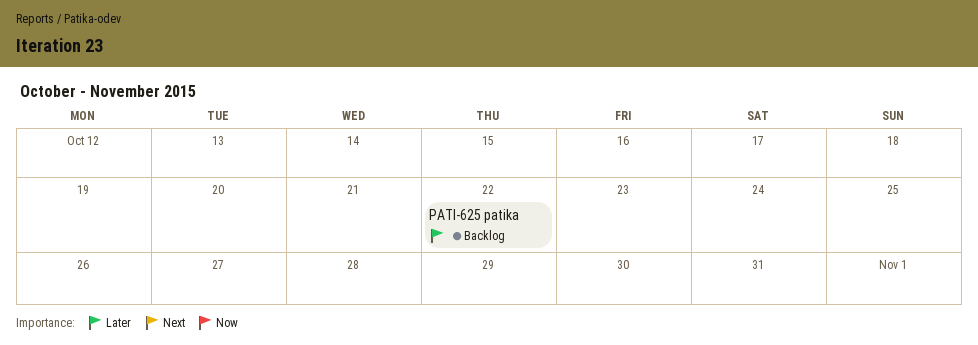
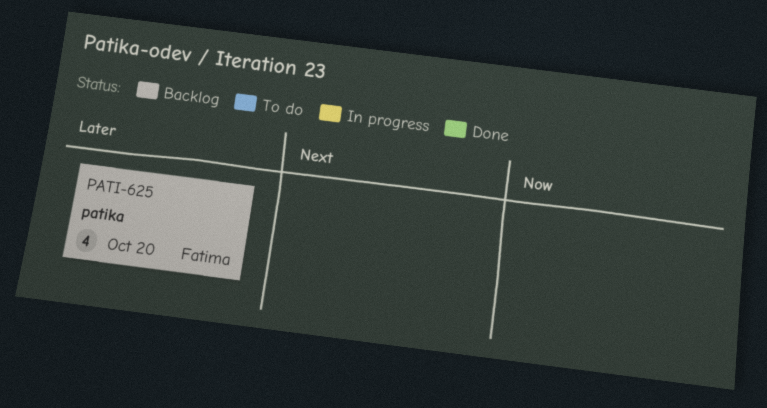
PATI-625, due: Oct 22 -> Oct 20

